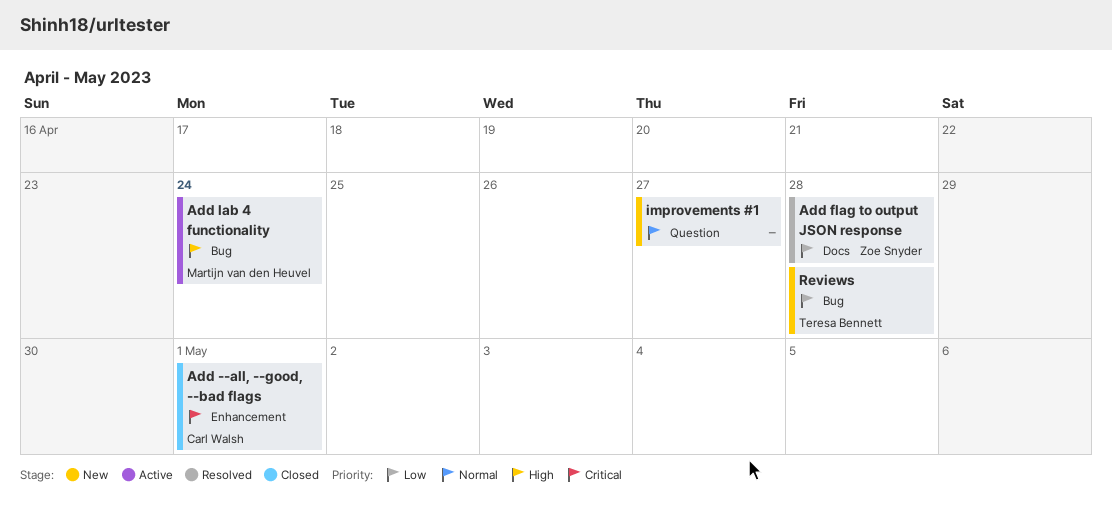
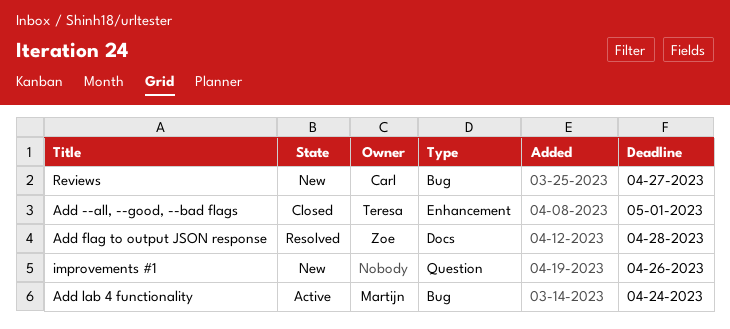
Add --all, --good, --bad flags, owner: Carl Walsh -> Teresa Bennett
improvements #1, due: Apr 27 -> Apr 26
Reviews, owner: Teresa Bennett -> Carl Walsh
Reviews, due: Apr 28 -> Apr 27

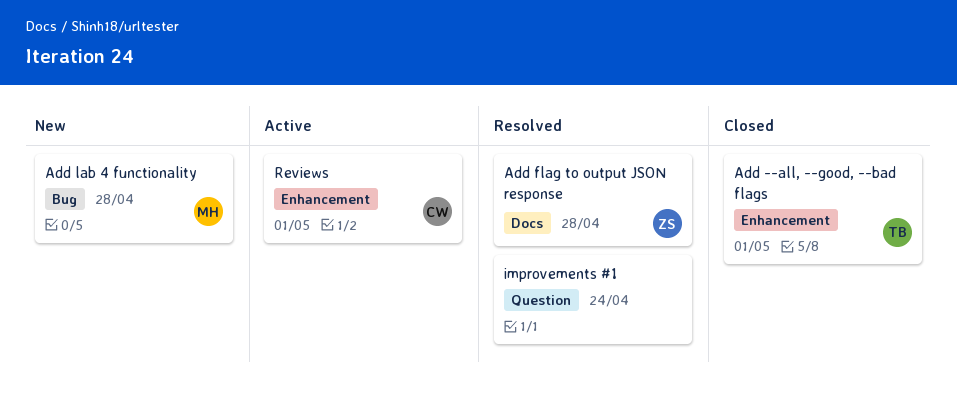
Add lab 4 functionality, status: Active -> New
Add lab 4 functionality, due: Apr 24 -> Apr 28
improvements #1, status: New -> Resolved
improvements #1, due: Apr 26 -> Apr 24
Reviews, status: New -> Active
Reviews, label: Bug -> Enhancement
Reviews, due: Apr 27 -> May 1

